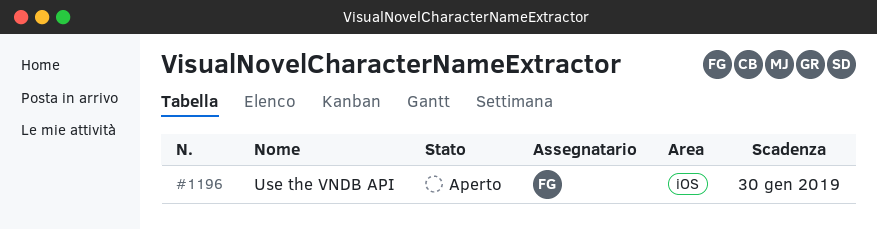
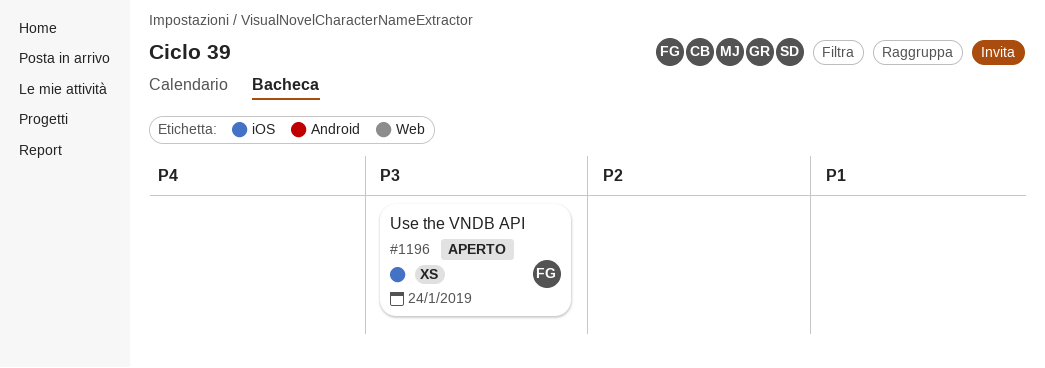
#1196, due: Jan 30 -> Jan 24

